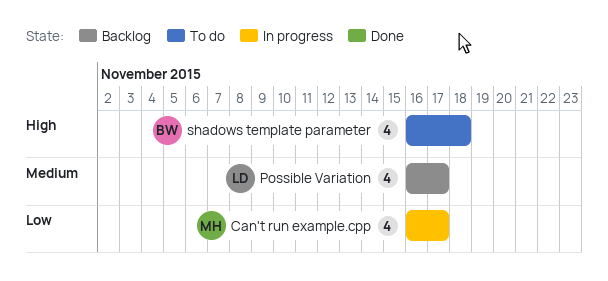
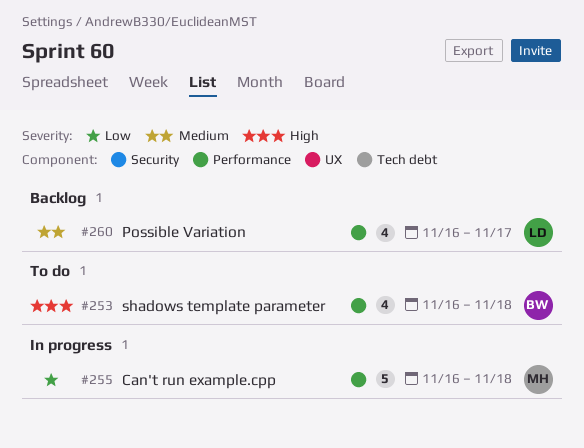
Can't run example.cpp, estimate: 4 -> 5
Can't run example.cpp, due: Nov 17 -> Nov 18

